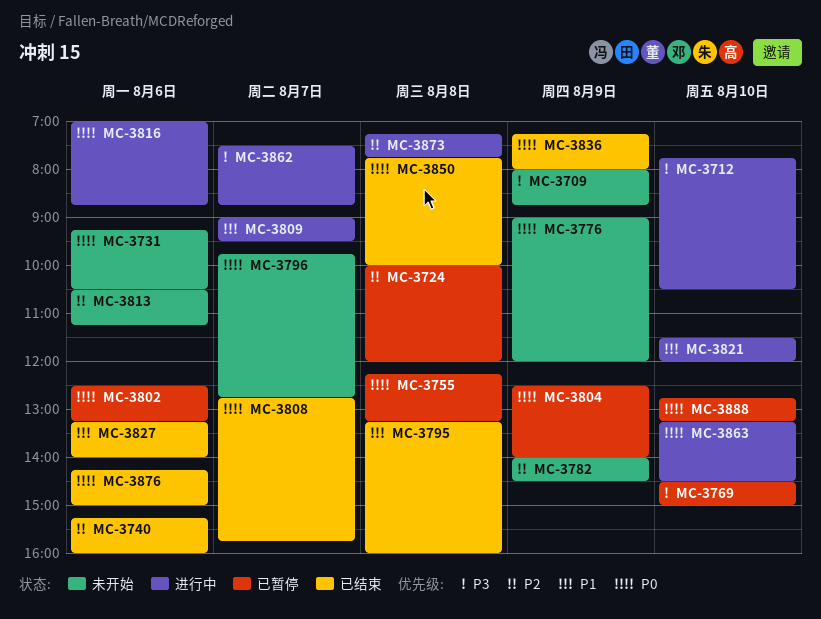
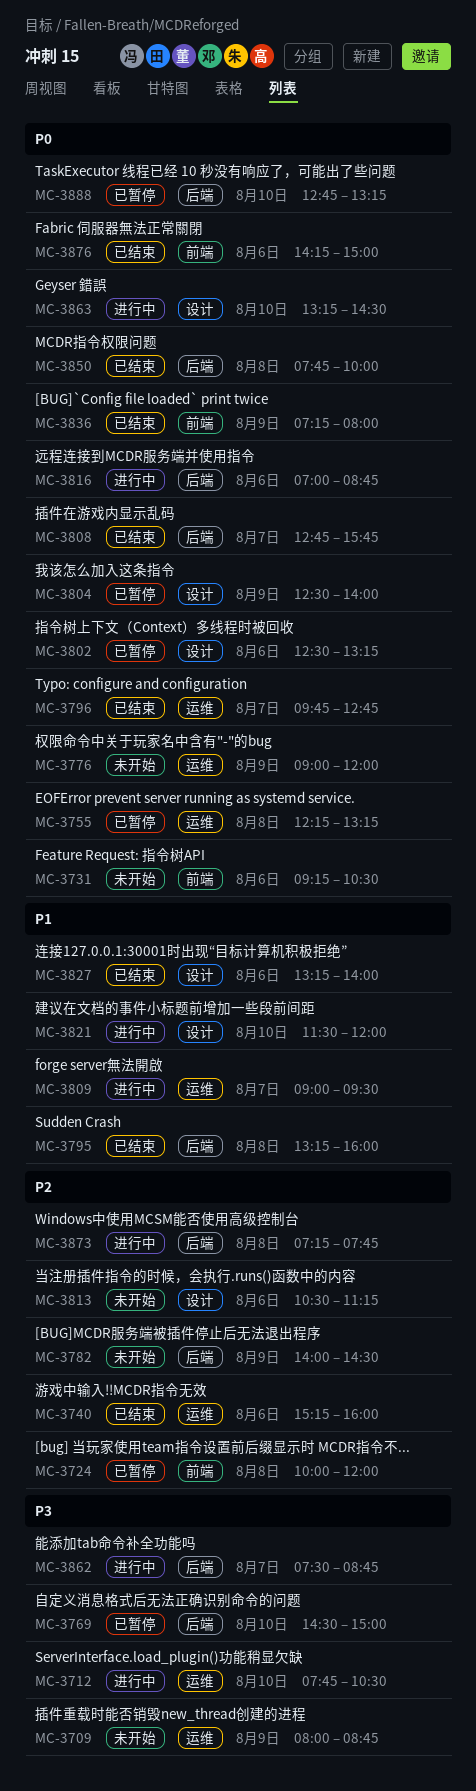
MC-3796, status: 未开始 -> 已结束

